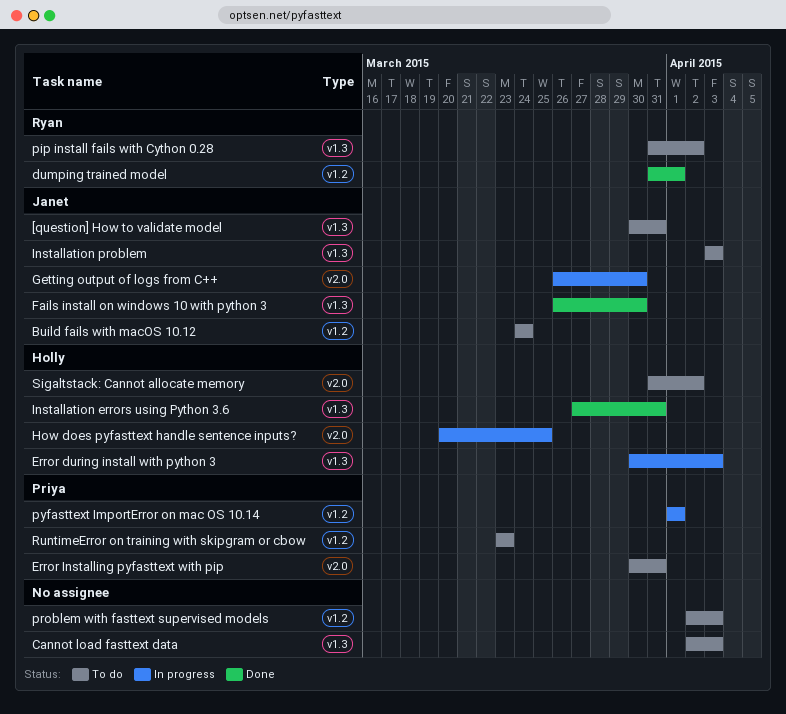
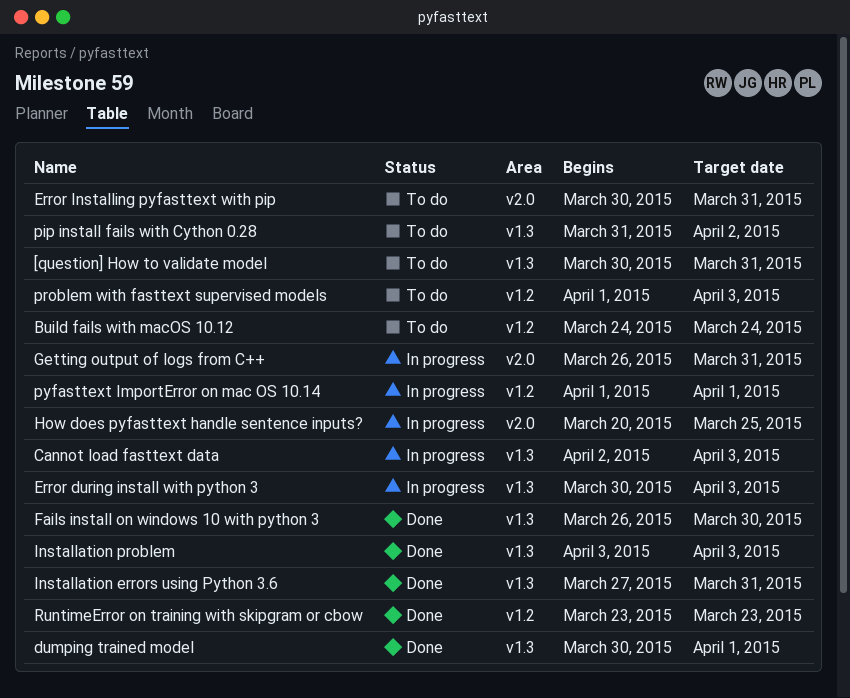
Cannot load fasttext data, status: To do -> In progress
dumping trained model, label: v1.2 -> v1.3
dumping trained model, start: Mar 31 -> Mar 30
Getting output of logs from C++, due: Mar 30 -> Mar 31
Installation problem, status: To do -> Done
problem with fasttext supervised models, start: Apr 2 -> Apr 1
RuntimeError on training with skipgram or cbow, status: To do -> Done
Sigaltstack: Cannot allocate memory: present -> none

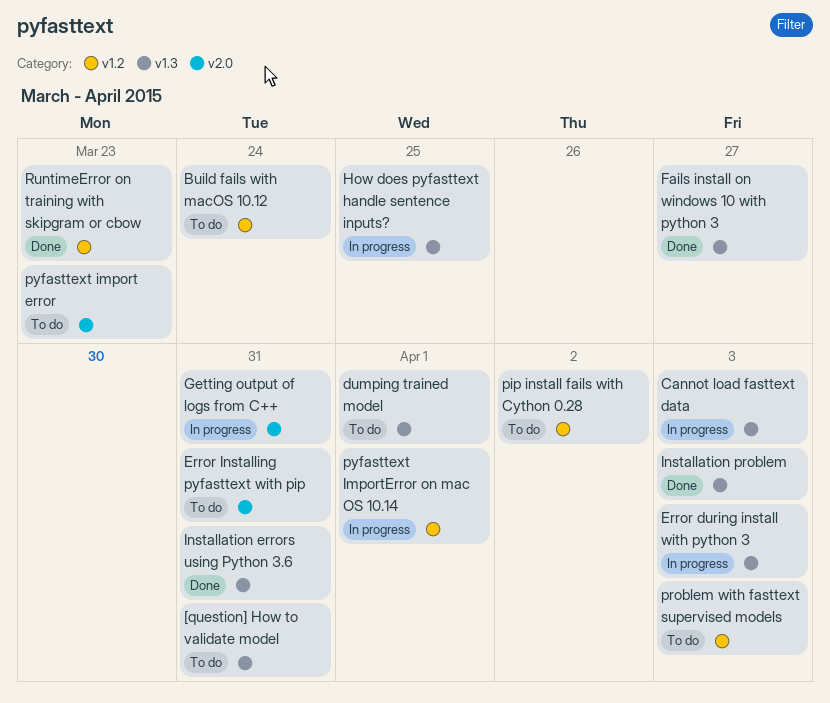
dumping trained model, status: Done -> To do
Fails install on windows 10 with python 3, due: Mar 30 -> Mar 27
How does pyfasttext handle sentence inputs?, label: v2.0 -> v1.3
pip install fails with Cython 0.28, label: v1.3 -> v1.2
pyfasttext import error: none -> present

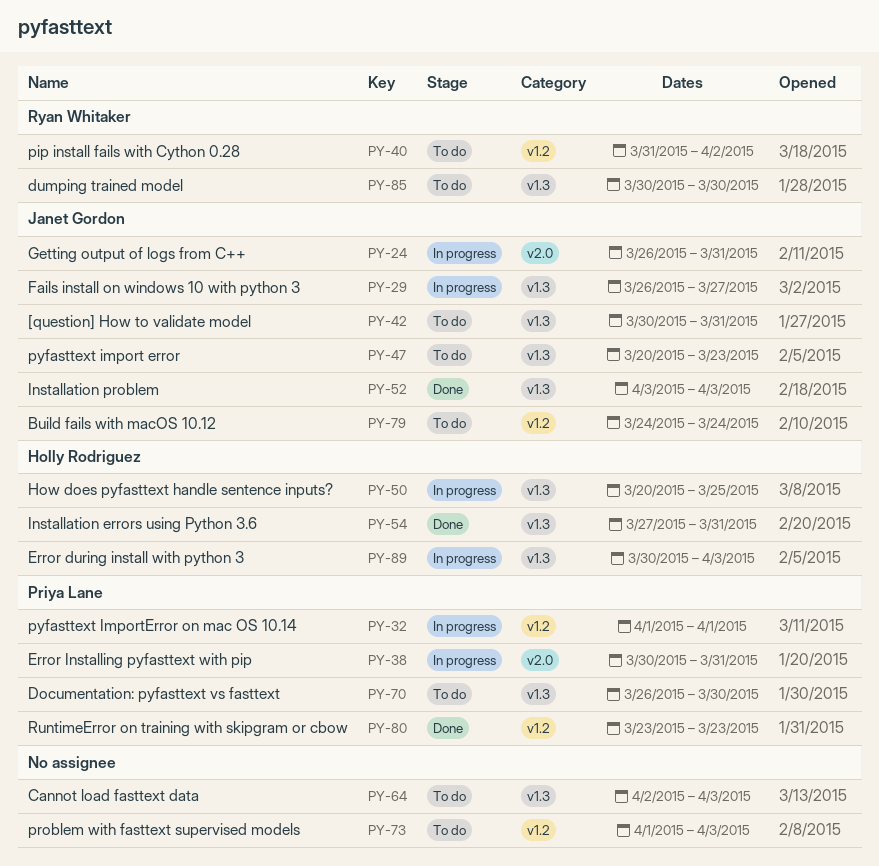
Cannot load fasttext data, status: In progress -> To do
Documentation: pyfasttext vs fasttext: none -> present
dumping trained model, due: Apr 1 -> Mar 30
Error Installing pyfasttext with pip, status: To do -> In progress
Fails install on windows 10 with python 3, status: Done -> In progress
pyfasttext import error, label: v2.0 -> v1.3

